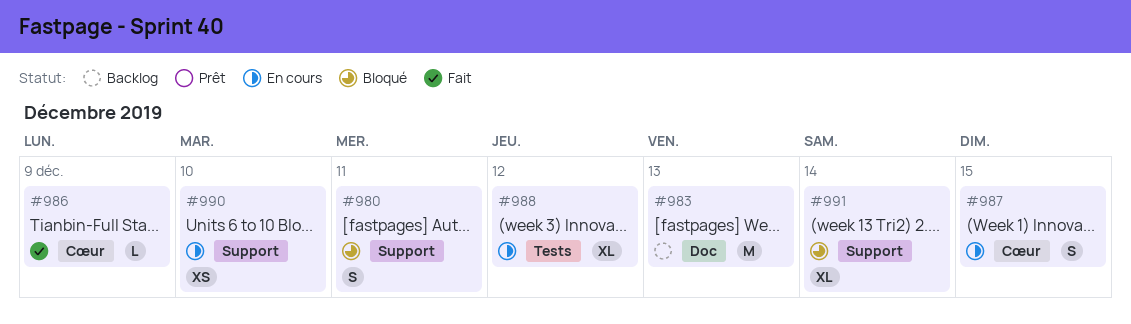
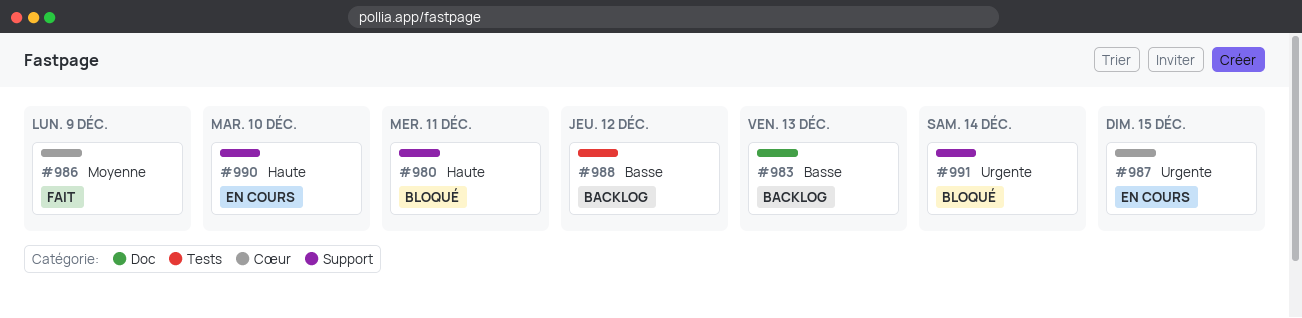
#988, status: En cours -> Backlog

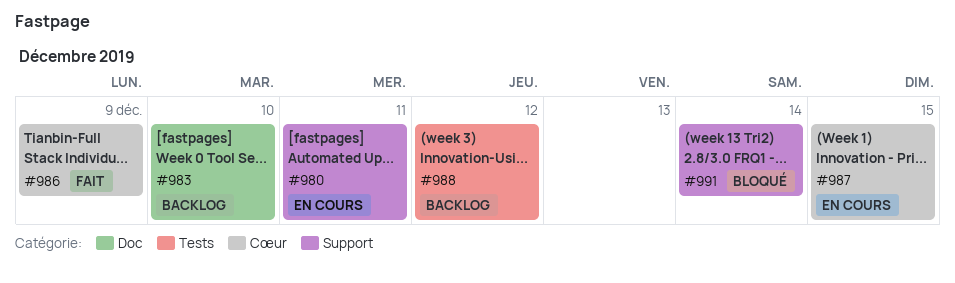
#980, status: Bloqué -> En cours
#983, due: Dec 13 -> Dec 10
#990: present -> none

